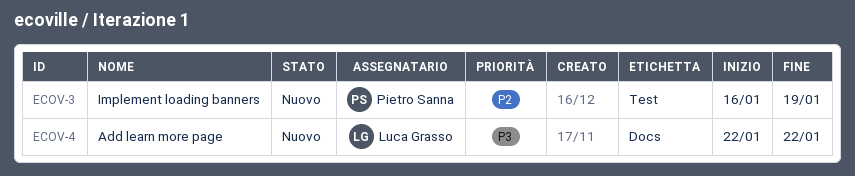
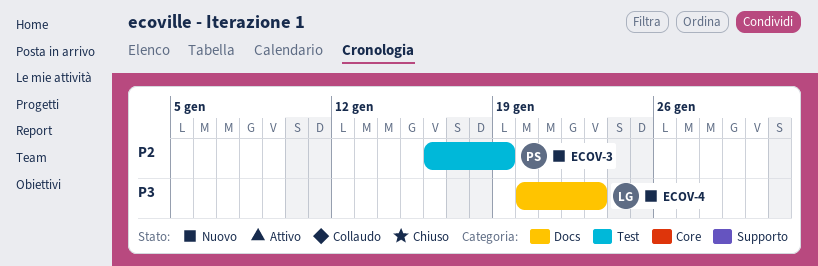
ECOV-4, start: Jan 22 -> Jan 20
ECOV-4, due: Jan 22 -> Jan 23

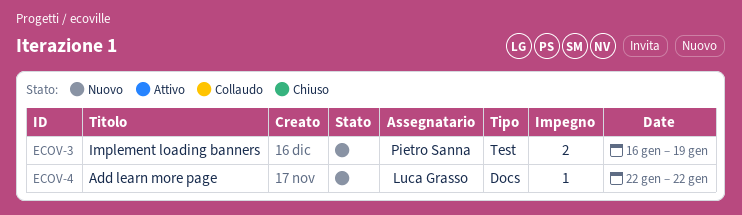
ECOV-4, start: Jan 20 -> Jan 22
ECOV-4, due: Jan 23 -> Jan 22

